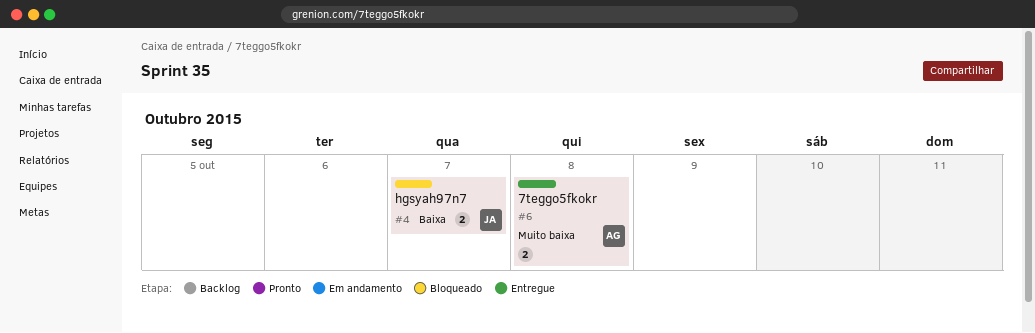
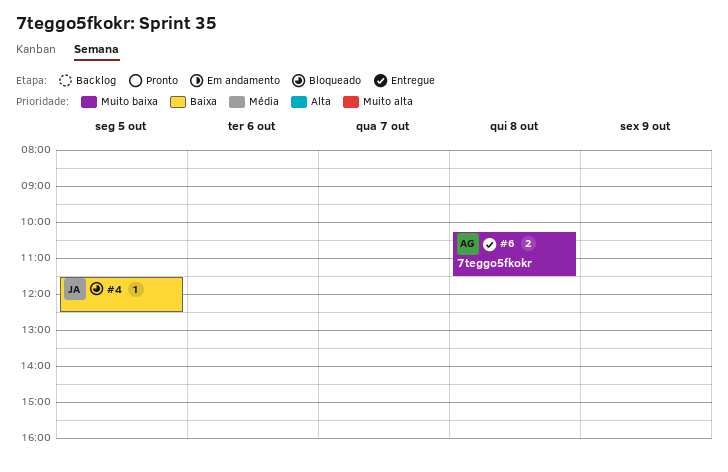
#4, estimate: 2 -> 1
#4, day: Oct 7 -> Oct 5

